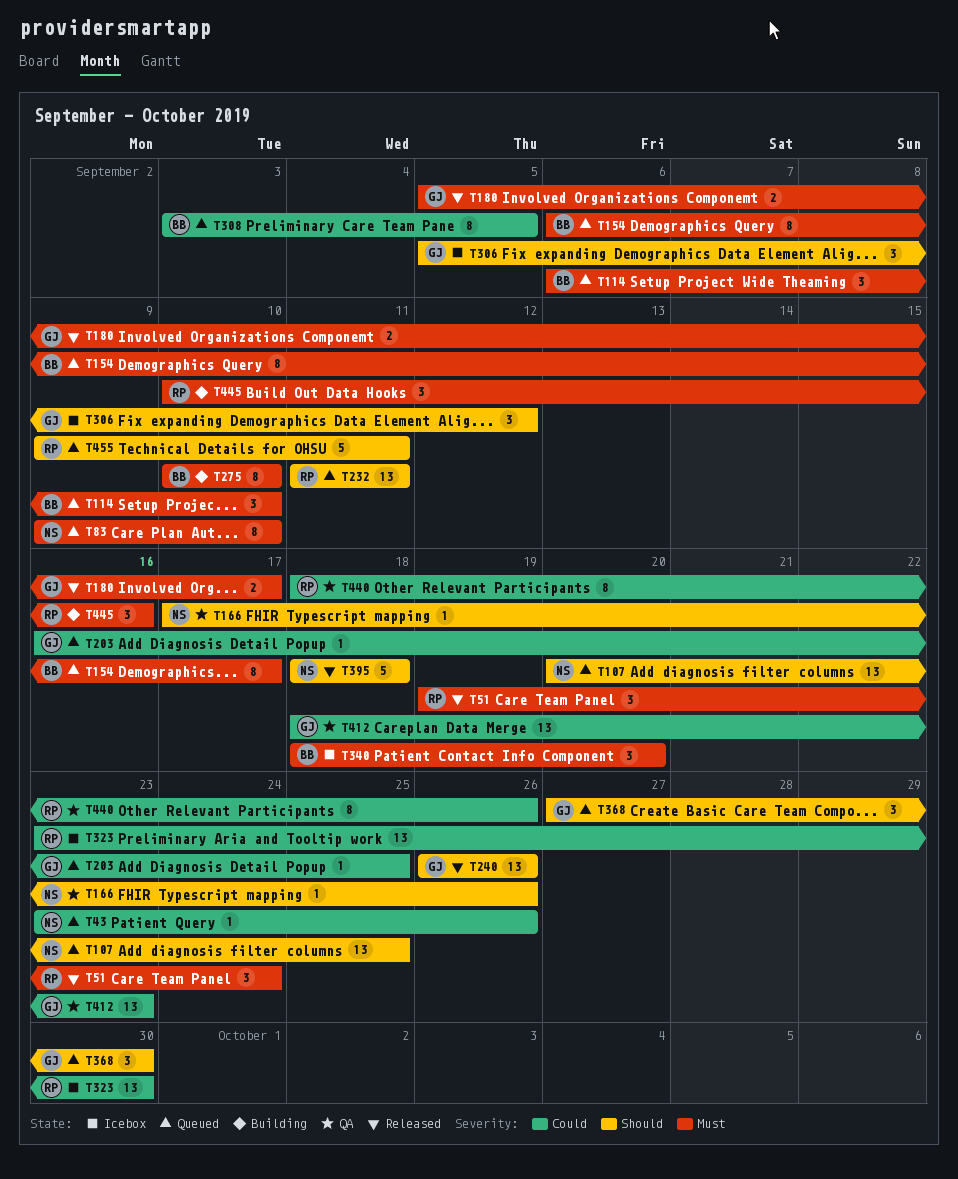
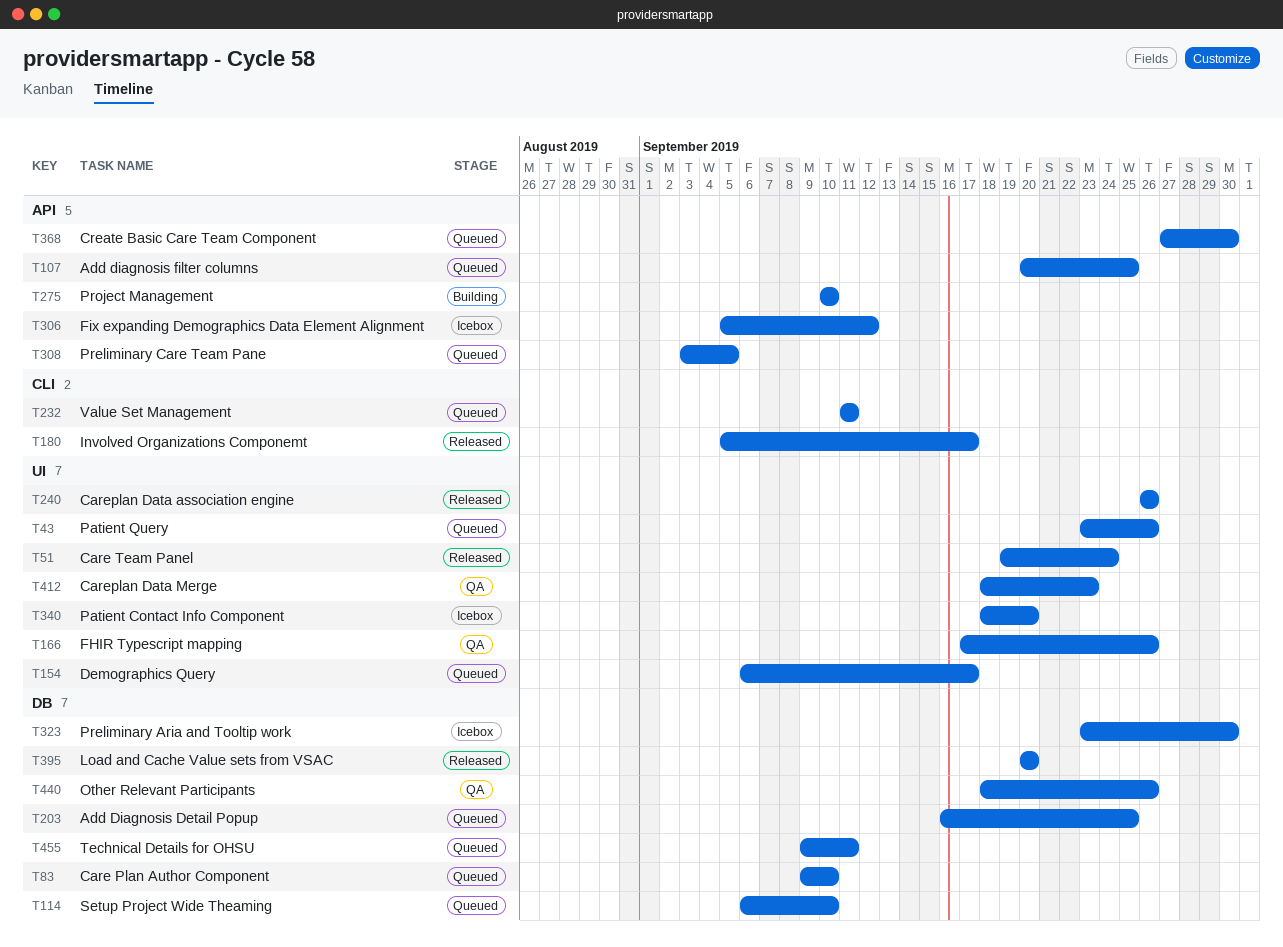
T395, start: Sep 18 -> Sep 20
T395, due: Sep 18 -> Sep 20
T445: present -> none

